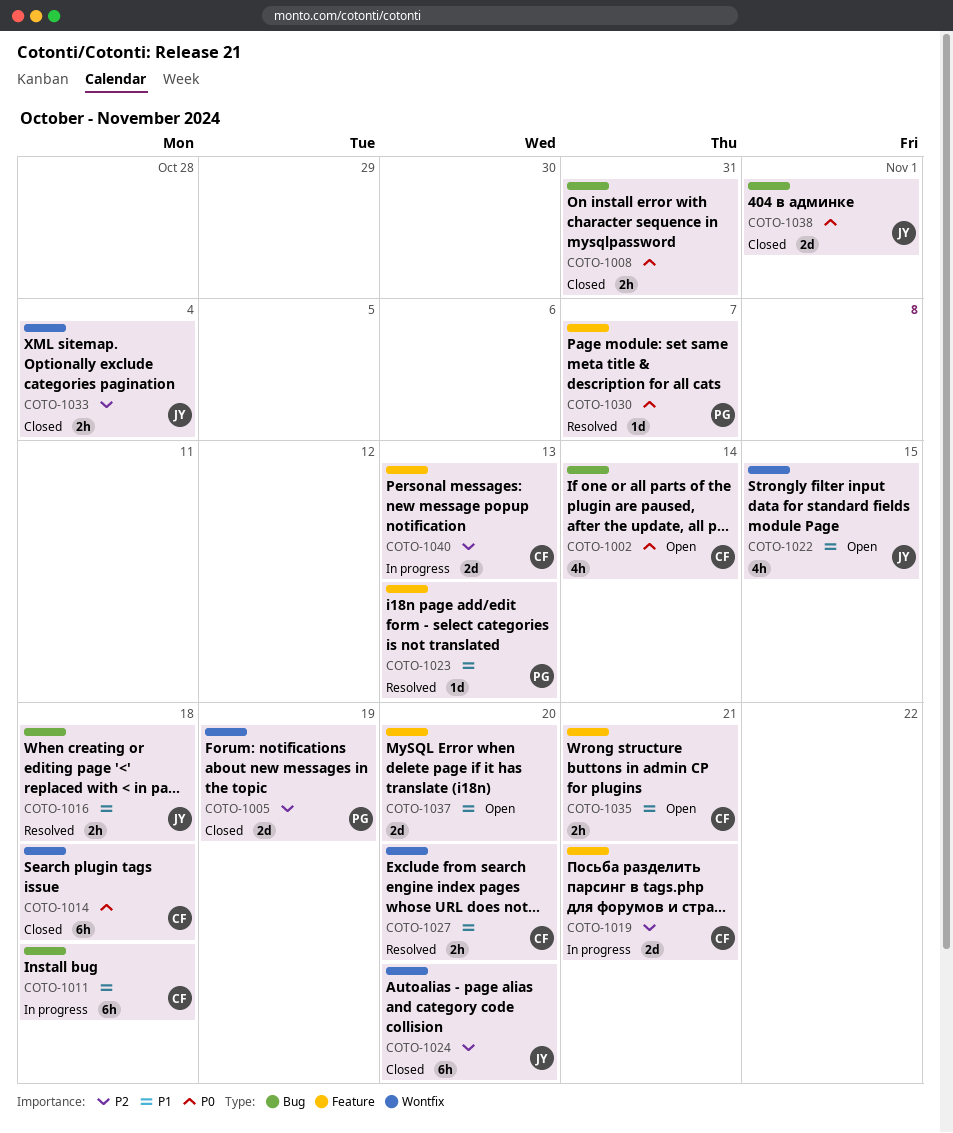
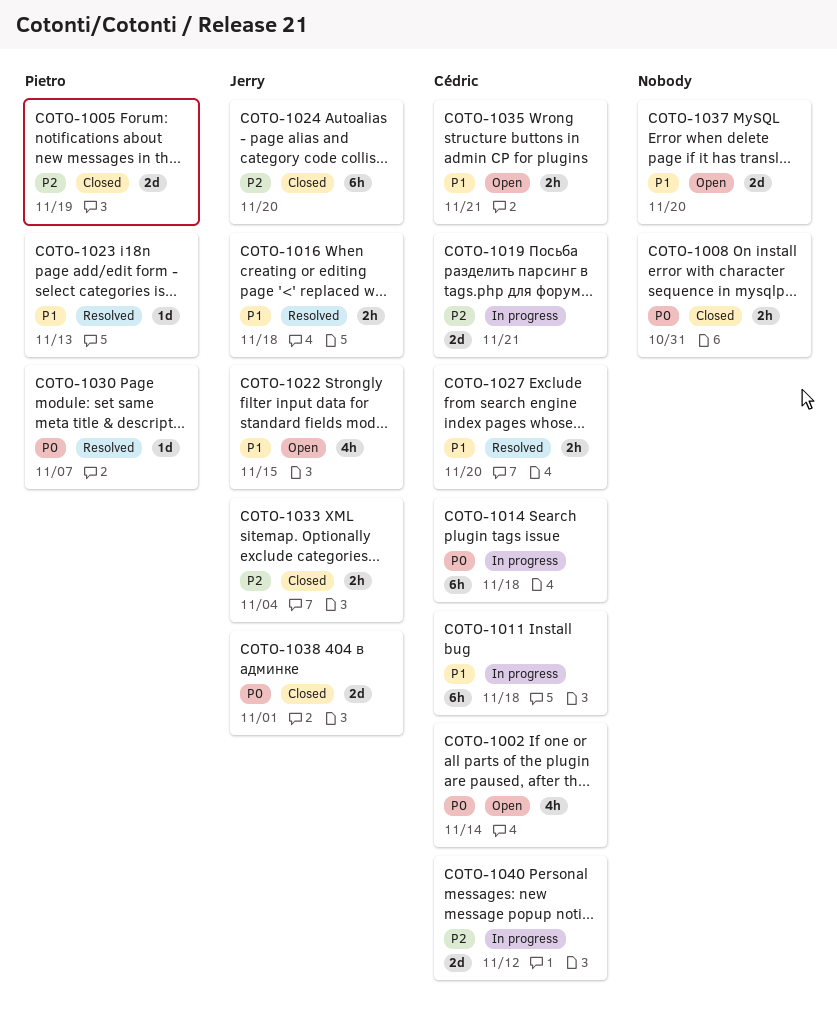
COTO-1014, status: Closed -> In progress
COTO-1040, due: Nov 13 -> Nov 12

